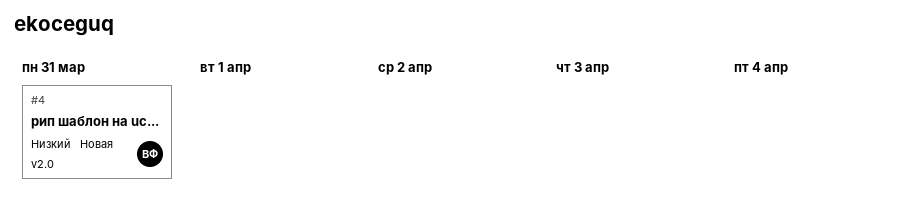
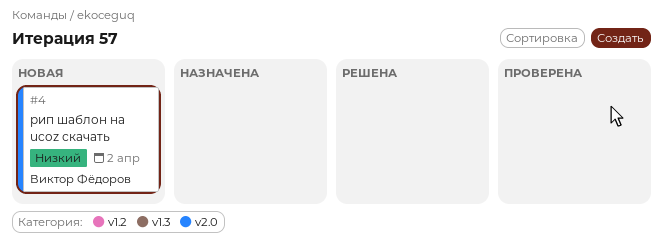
#4, due: Mar 31 -> Apr 2

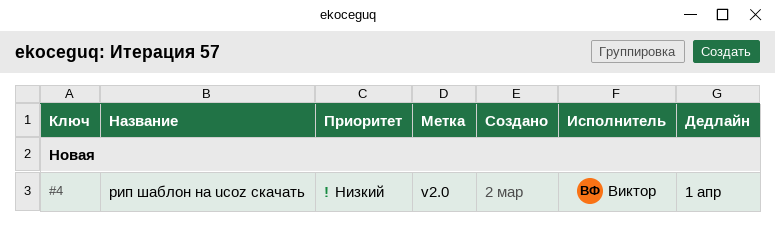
#4, due: Apr 2 -> Apr 1

